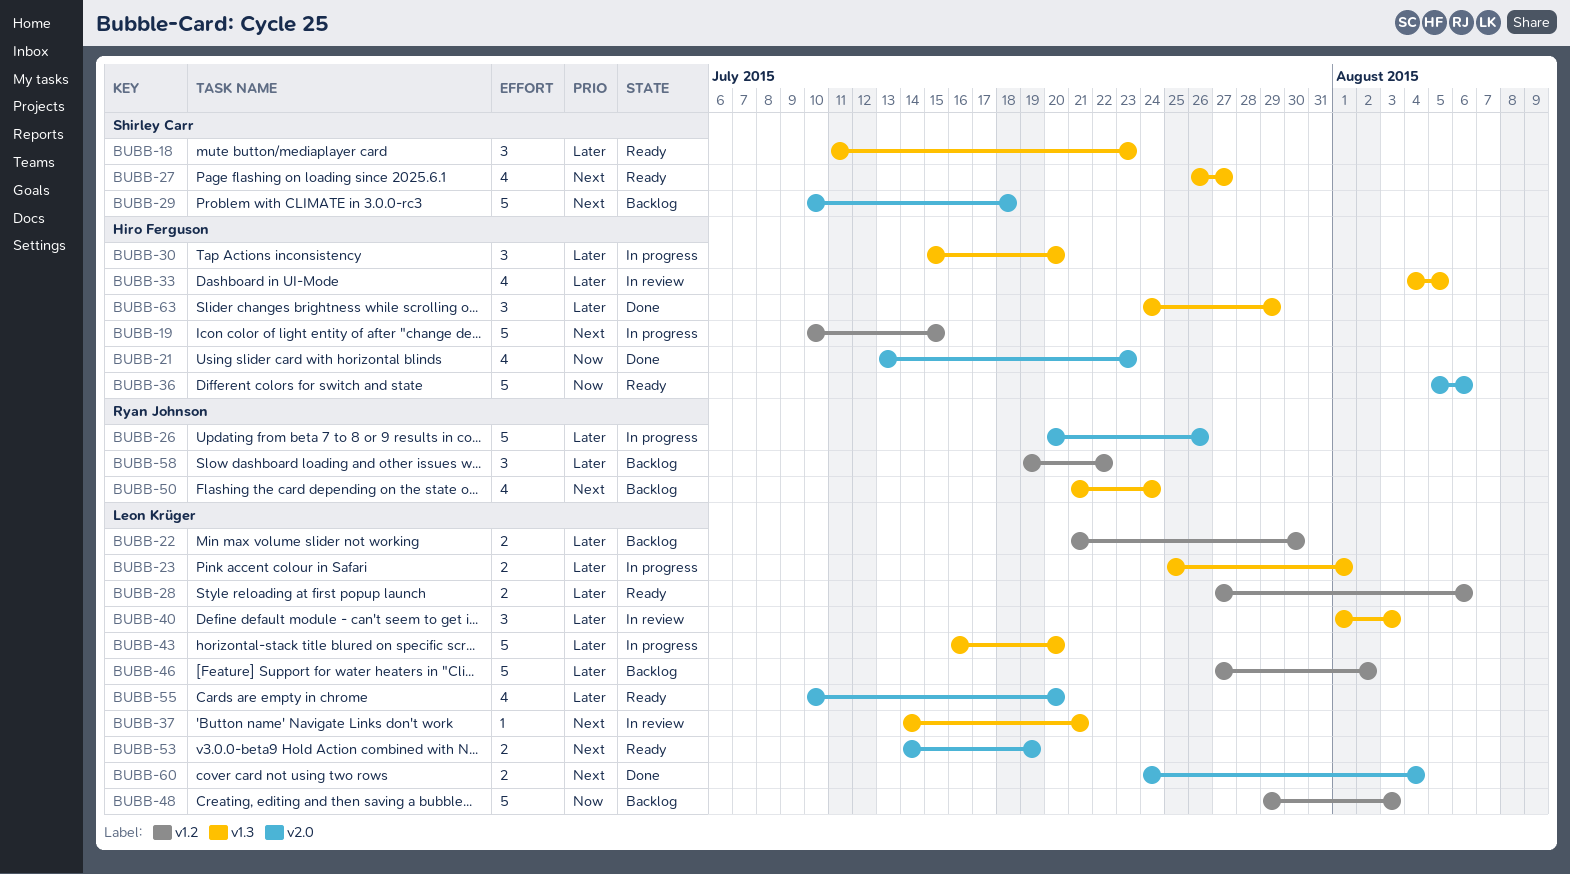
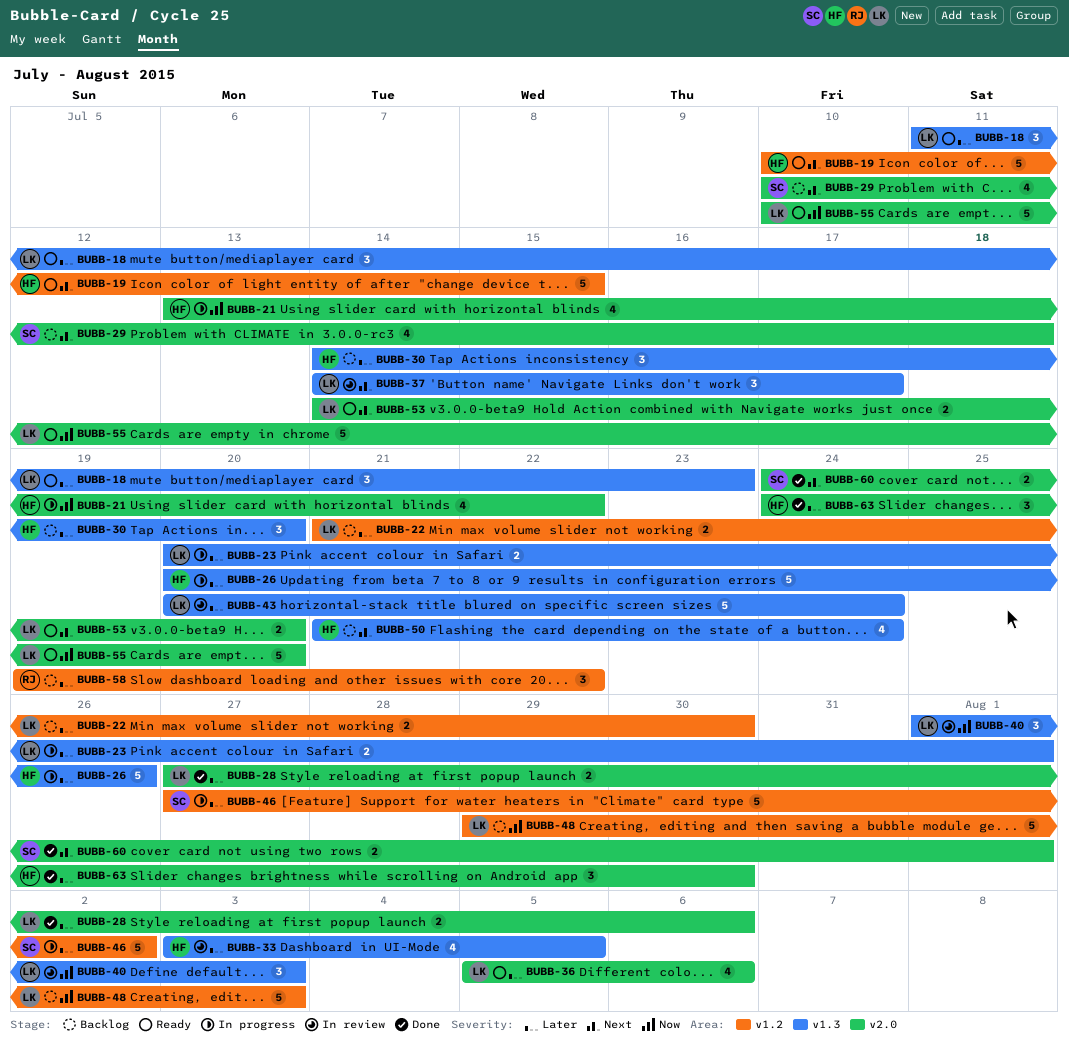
BUBB-18, owner: Shirley Carr -> Leon Krüger
BUBB-19, status: In progress -> Ready
BUBB-21, status: Done -> In progress
BUBB-21, due: Jul 23 -> Jul 22
BUBB-23, start: Jul 25 -> Jul 20
BUBB-26, owner: Ryan Johnson -> Hiro Ferguson
BUBB-26, label: v2.0 -> v1.3
BUBB-27: present -> none
BUBB-28, status: Ready -> Done
BUBB-28, label: v1.2 -> v2.0
BUBB-29, estimate: 5 -> 4
BUBB-30, status: In progress -> Backlog
BUBB-30, start: Jul 15 -> Jul 14
BUBB-33, start: Aug 4 -> Aug 3
BUBB-36, owner: Hiro Ferguson -> Leon Krüger
BUBB-36, priority: Now -> Later
BUBB-36, estimate: 5 -> 4
BUBB-37, estimate: 1 -> 3
BUBB-37, due: Jul 21 -> Jul 17
BUBB-40, priority: Later -> Now
BUBB-43, status: In progress -> In review
BUBB-43, start: Jul 16 -> Jul 20
BUBB-43, due: Jul 20 -> Jul 24
BUBB-46, status: Backlog -> In progress
BUBB-46, owner: Leon Krüger -> Shirley Carr
BUBB-50, owner: Ryan Johnson -> Hiro Ferguson
BUBB-53, due: Jul 19 -> Jul 20
BUBB-55, priority: Later -> Now
BUBB-55, estimate: 4 -> 5
BUBB-60, owner: Leon Krüger -> Shirley Carr
BUBB-60, due: Aug 4 -> Aug 1
BUBB-63, label: v1.3 -> v2.0
BUBB-63, due: Jul 29 -> Jul 30

